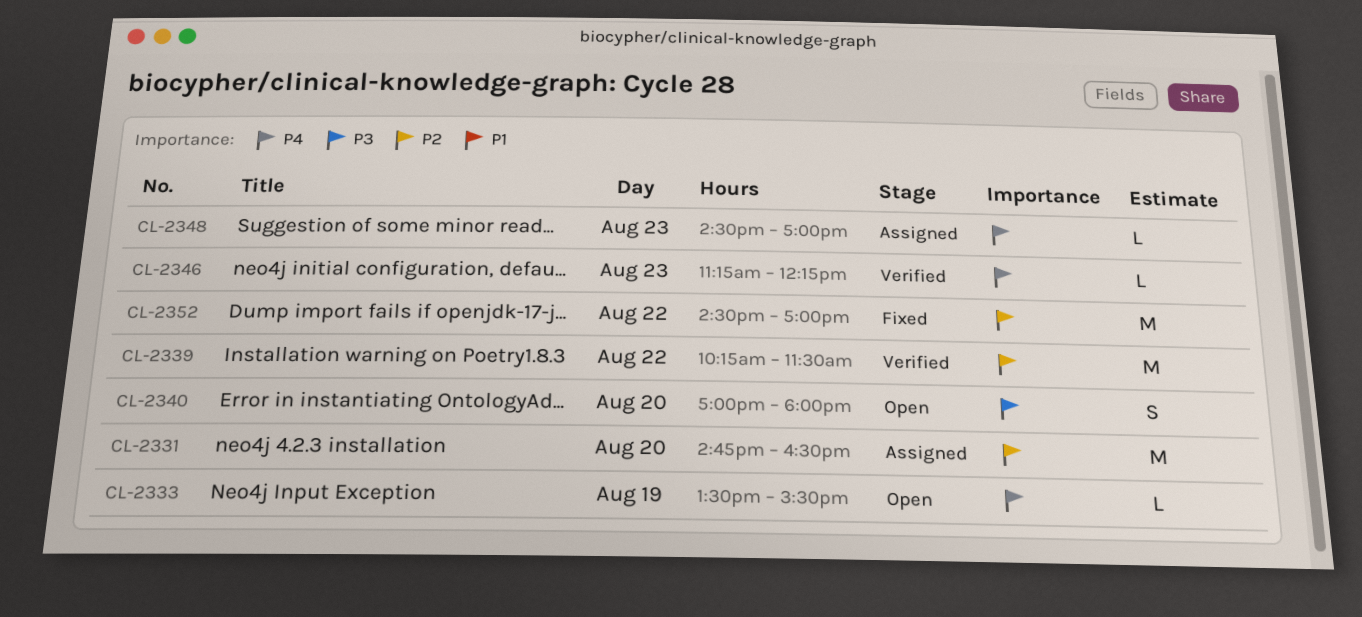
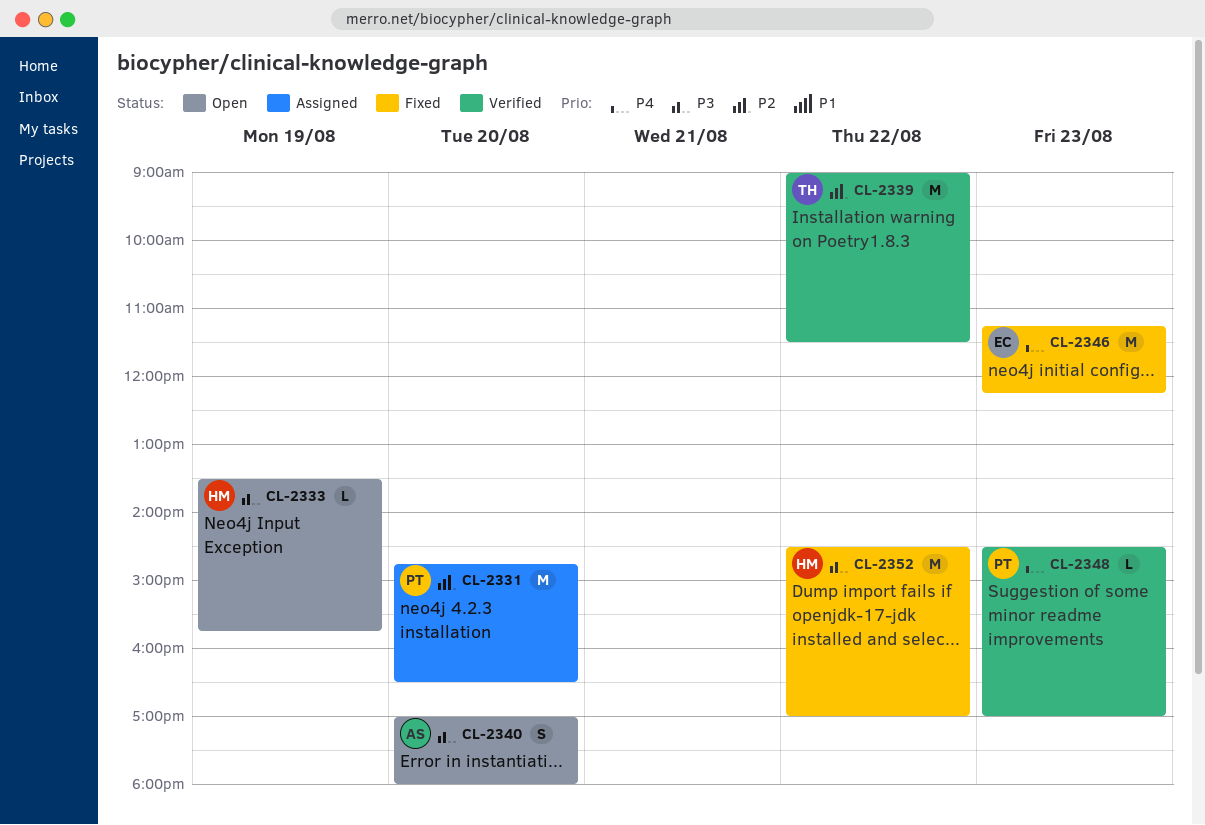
CL-2333, priority: P4 -> P3
CL-2333, ends: 15:30 -> 15:45
CL-2339, begins: 10:15 -> 09:00
CL-2346, status: Verified -> Fixed
CL-2346, estimate: L -> M
CL-2348, status: Assigned -> Verified
CL-2352, priority: P2 -> P3

